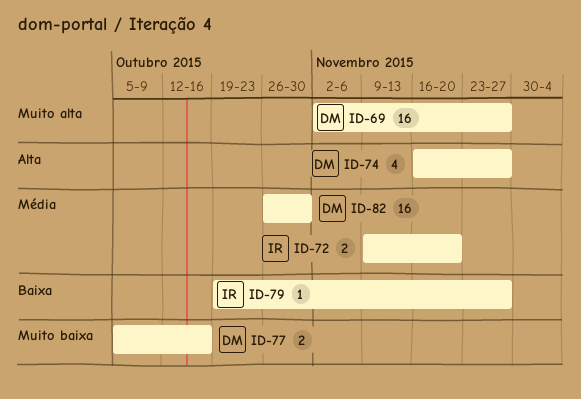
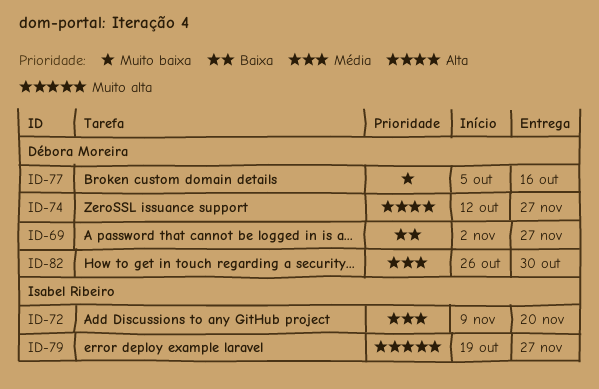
ID-69, priority: Muito alta -> Baixa
ID-74, start: Nov 16 -> Oct 12
ID-79, priority: Baixa -> Muito alta

